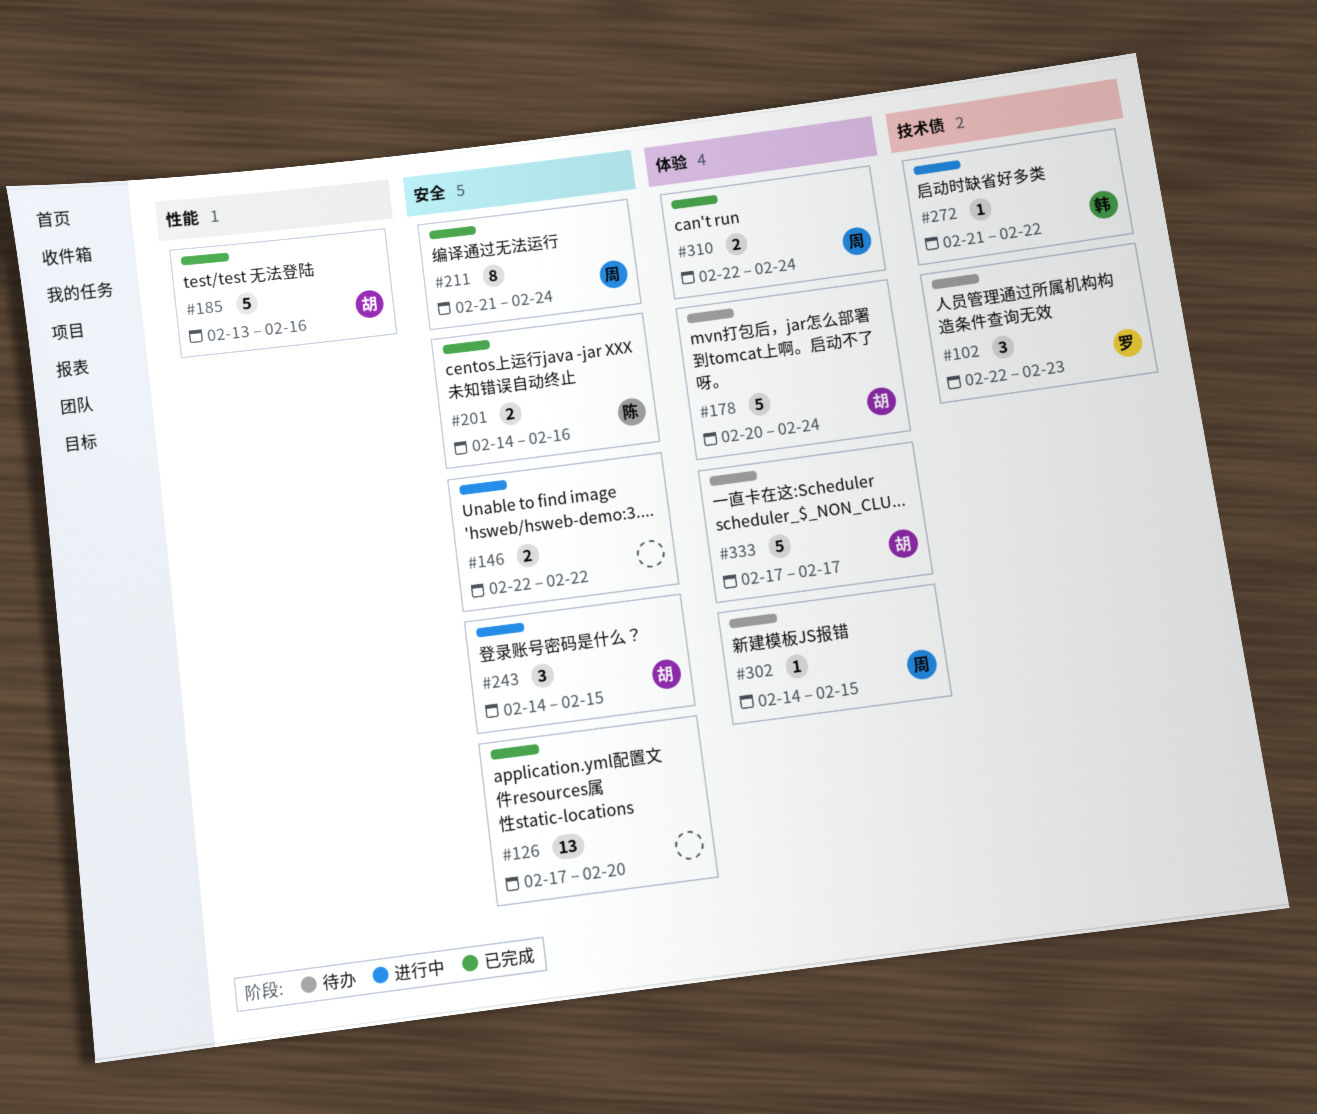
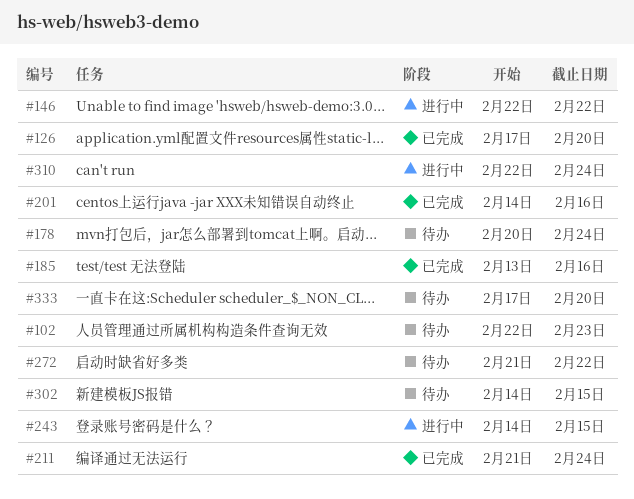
#272, status: 进行中 -> 待办
#310, status: 已完成 -> 进行中
#333, due: Feb 17 -> Feb 20

